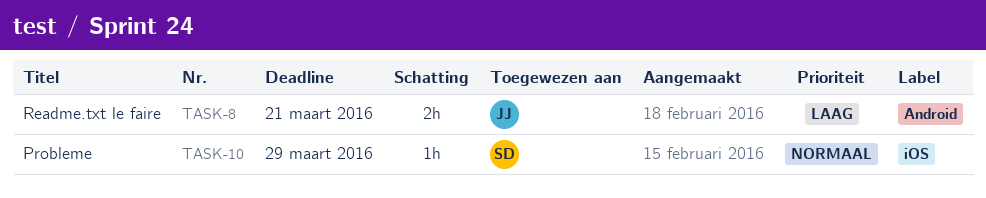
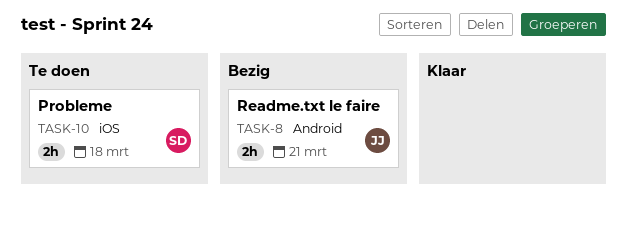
TASK-10, estimate: 1h -> 2h
TASK-10, due: Mar 29 -> Mar 18

